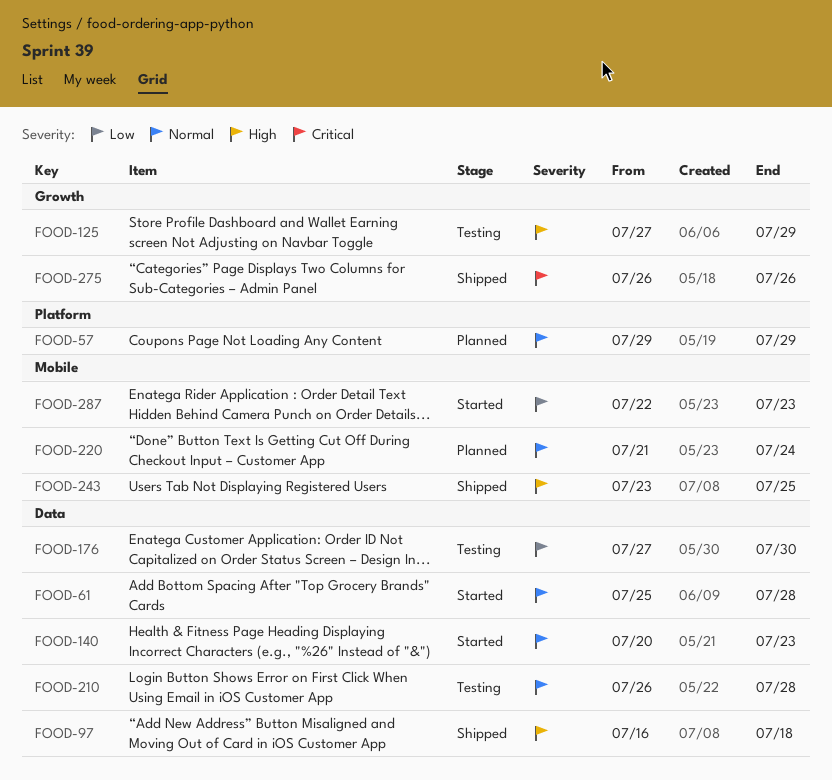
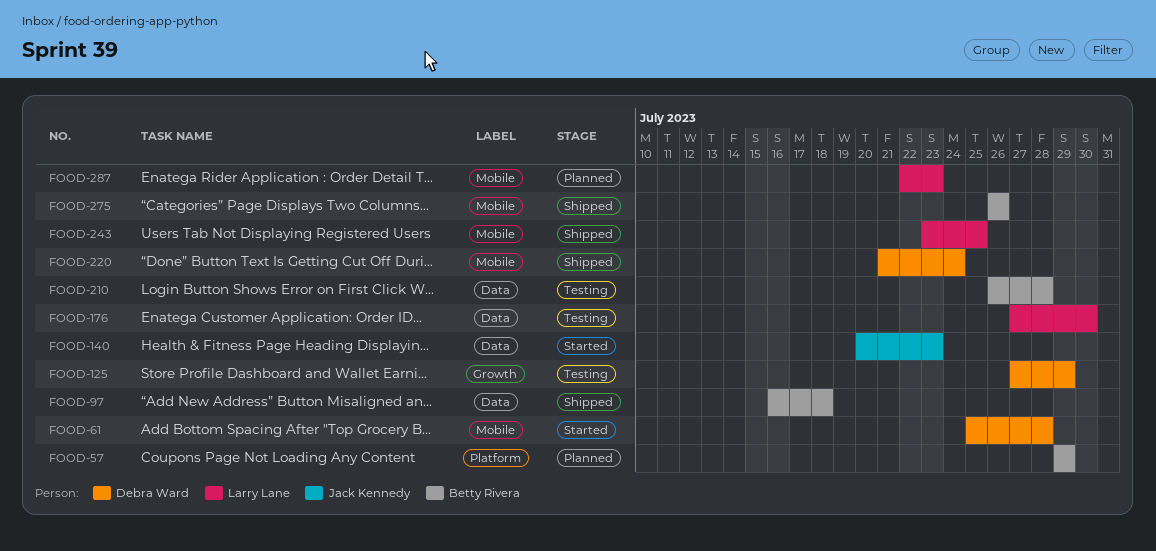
FOOD-61, label: Data -> Mobile
FOOD-220, status: Planned -> Shipped
FOOD-275, label: Growth -> Mobile
FOOD-287, status: Started -> Planned

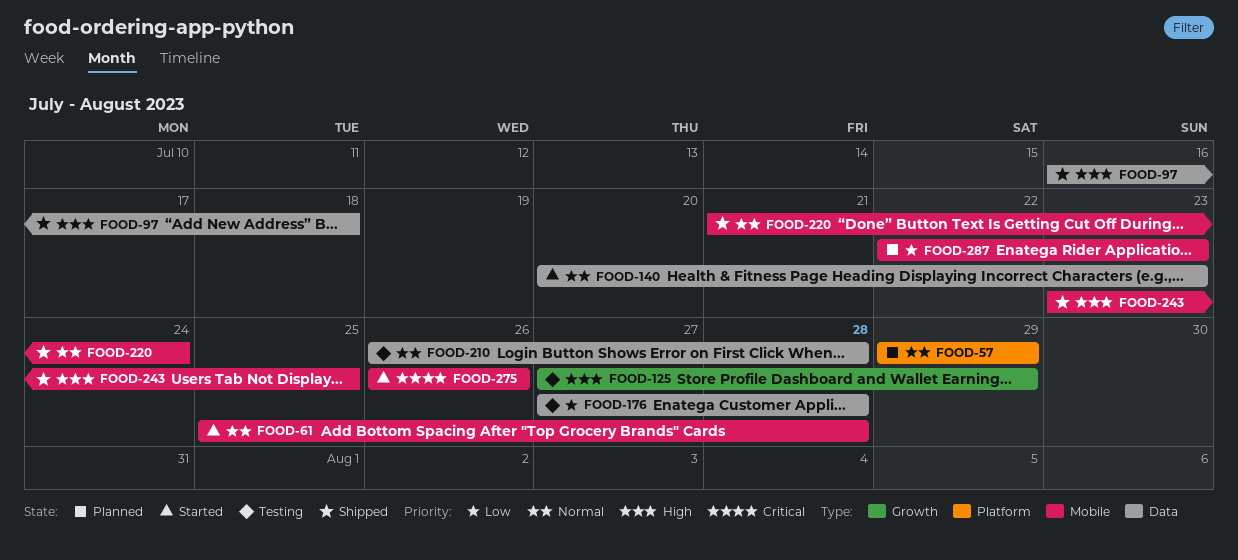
FOOD-176, due: Jul 30 -> Jul 28
FOOD-275, status: Shipped -> Started

